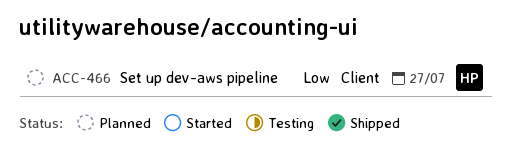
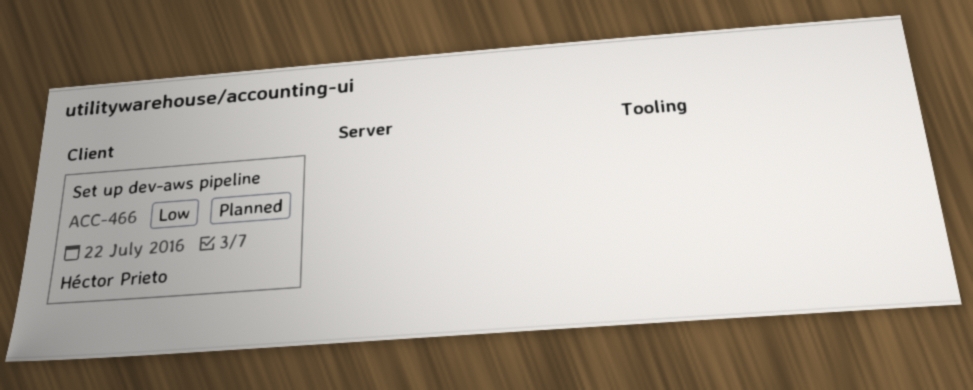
ACC-466, due: Jul 27 -> Jul 22

